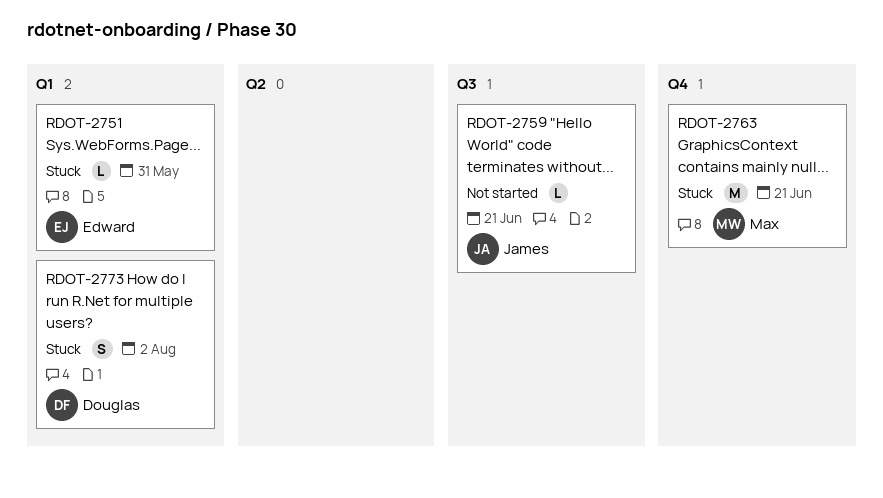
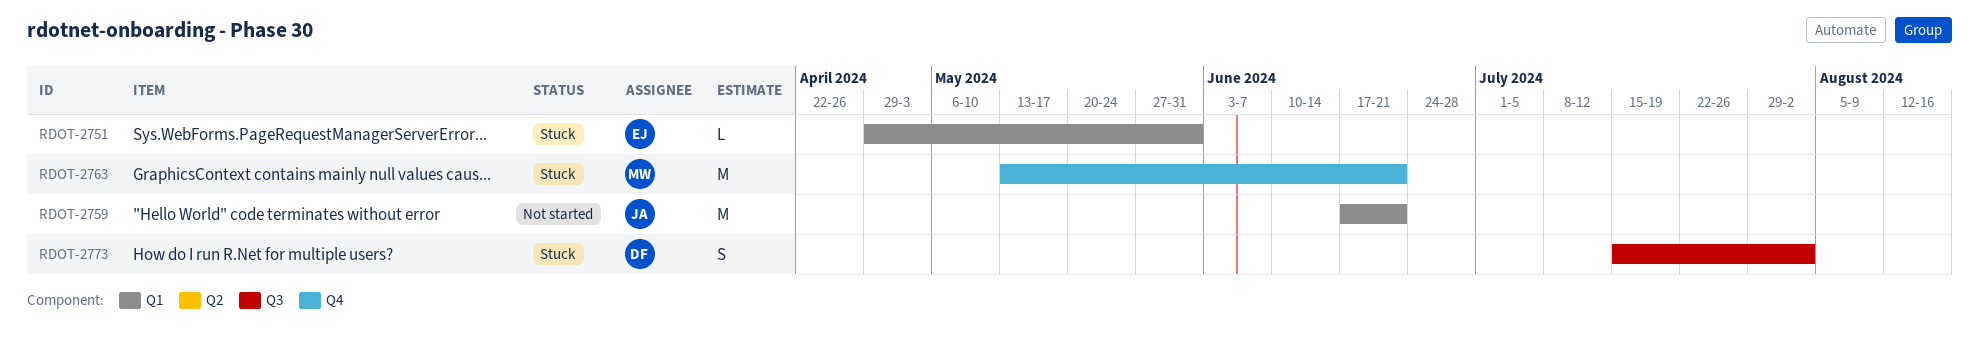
RDOT-2759, label: Q3 -> Q1
RDOT-2759, estimate: L -> M
RDOT-2773, label: Q1 -> Q3

